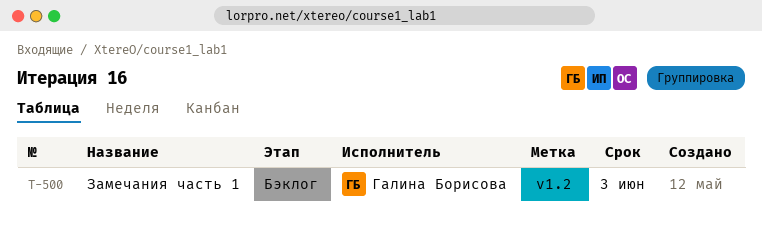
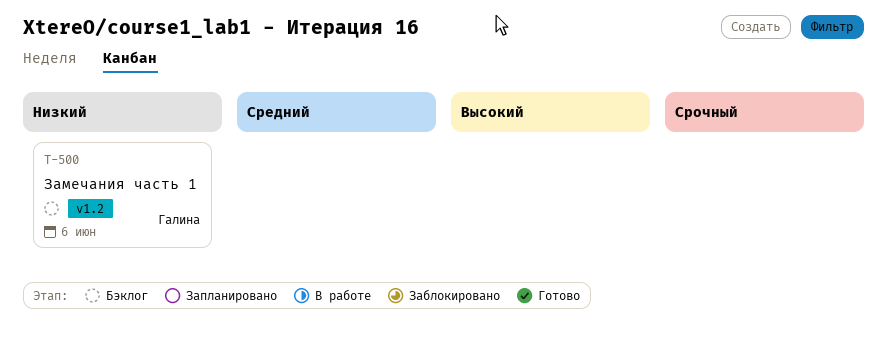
T-500, due: Jun 3 -> Jun 6

